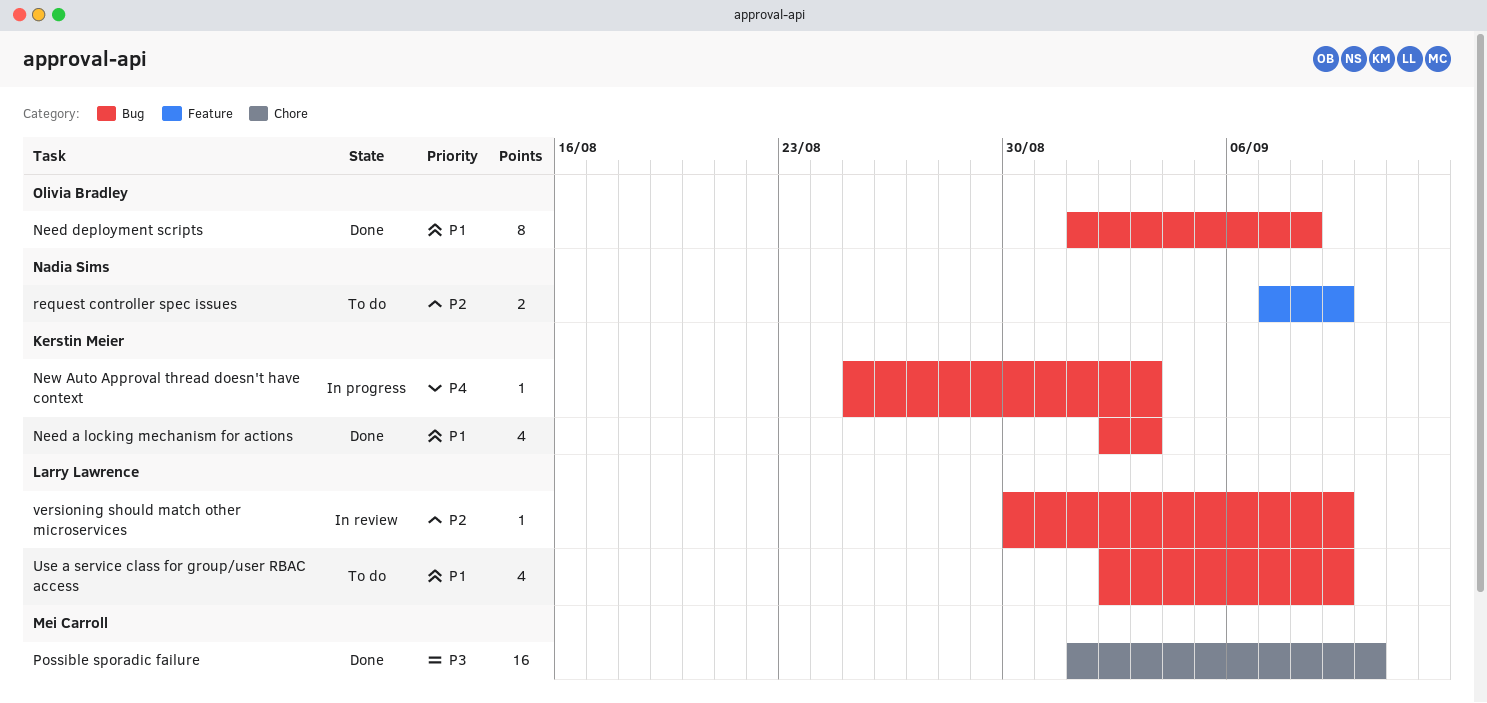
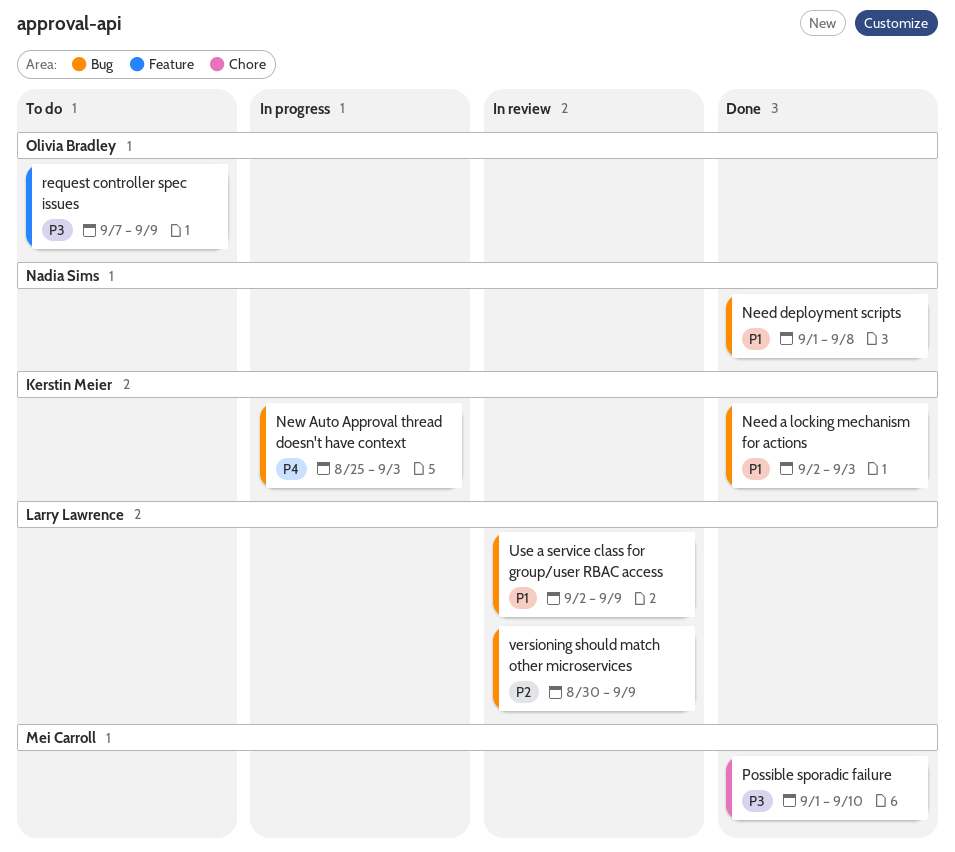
Need deployment scripts, owner: Olivia Bradley -> Nadia Sims
request controller spec issues, owner: Nadia Sims -> Olivia Bradley
request controller spec issues, priority: P2 -> P3
Use a service class for group/user RBAC access, status: To do -> In review

